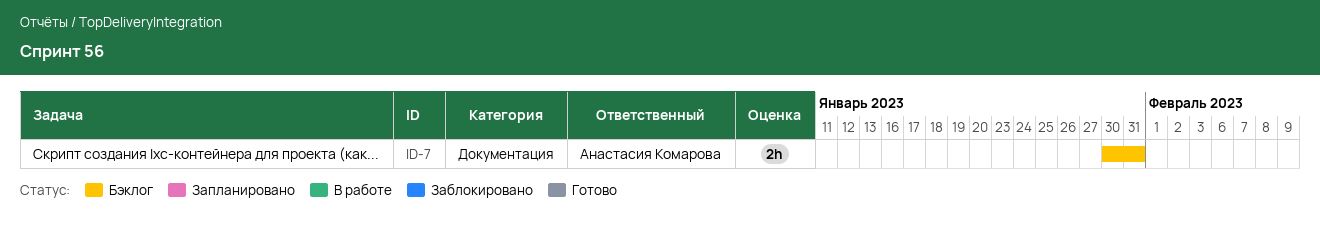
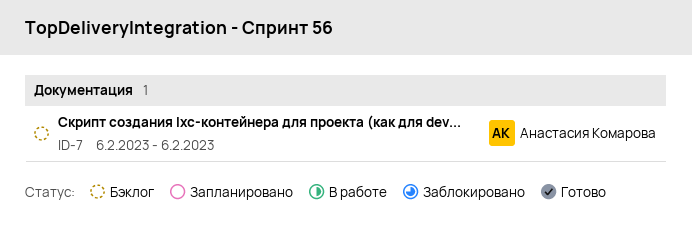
ID-7, start: Jan 30 -> Feb 6
ID-7, due: Jan 31 -> Feb 6

